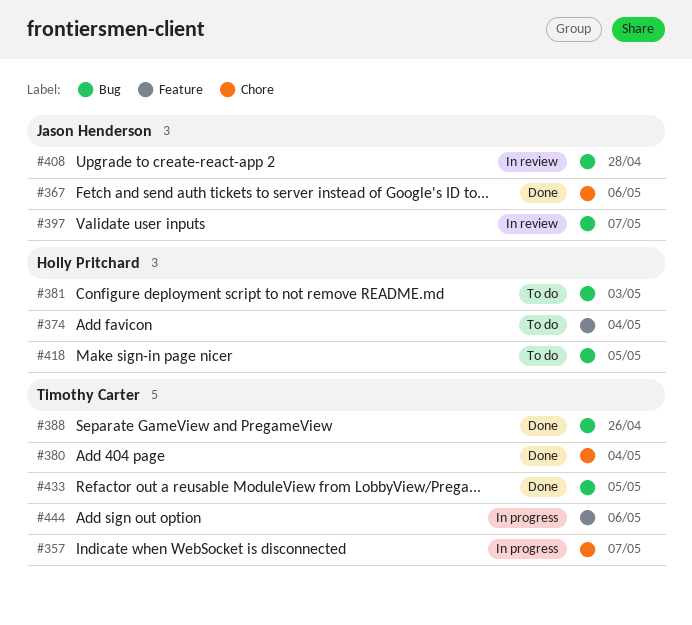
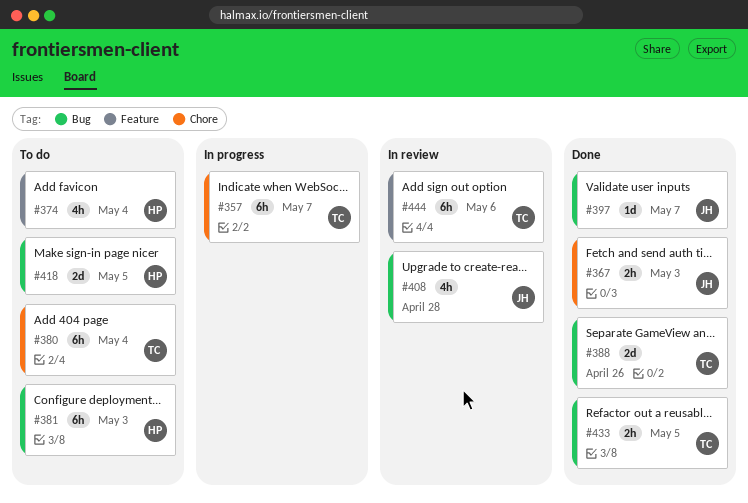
#367, due: May 6 -> May 3
#380, status: Done -> To do
#397, status: In review -> Done
#444, status: In progress -> In review

